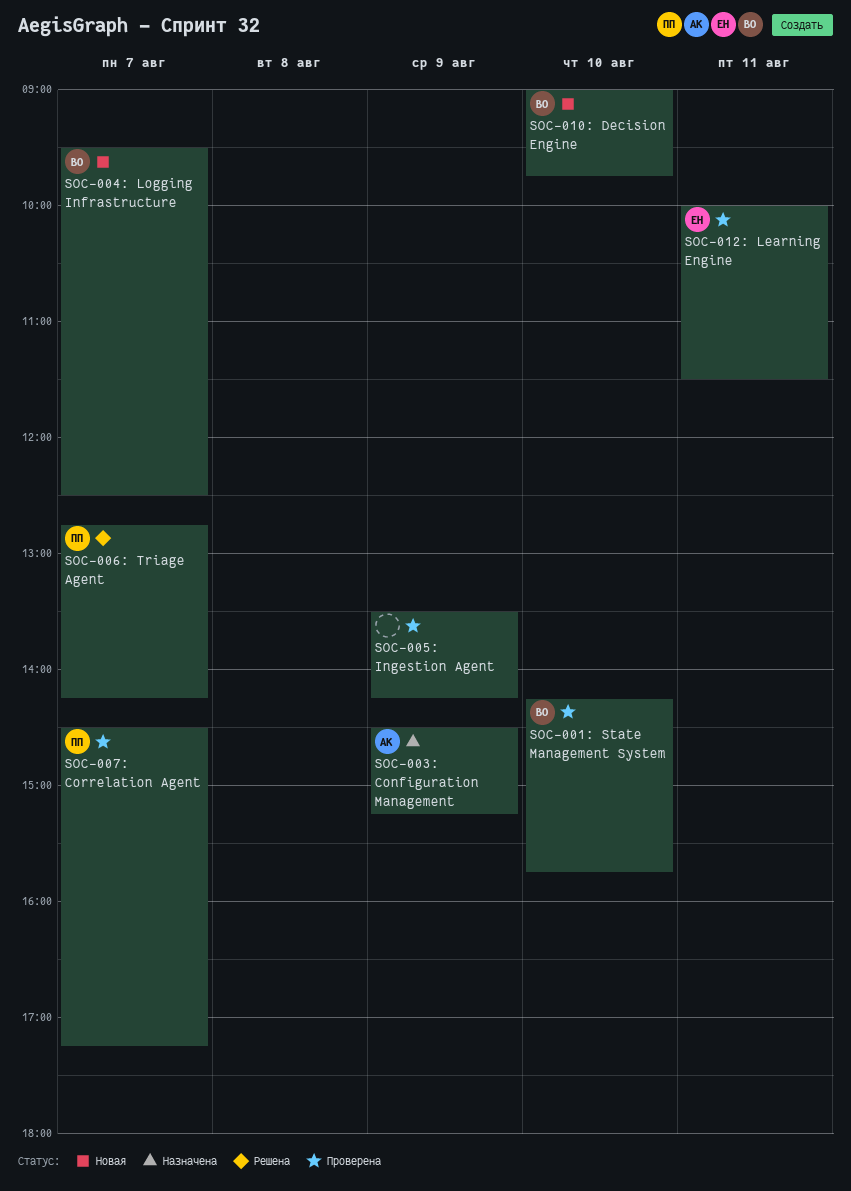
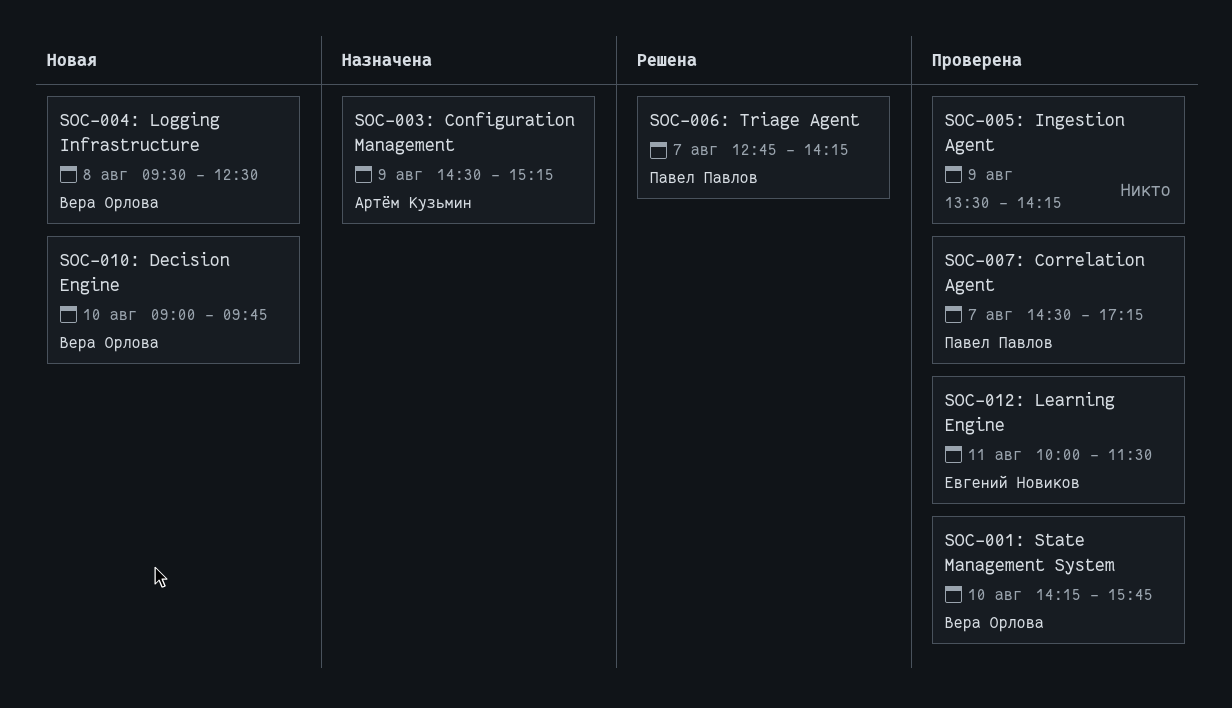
SOC-004: Logging Infrastructure, day: Aug 7 -> Aug 8

